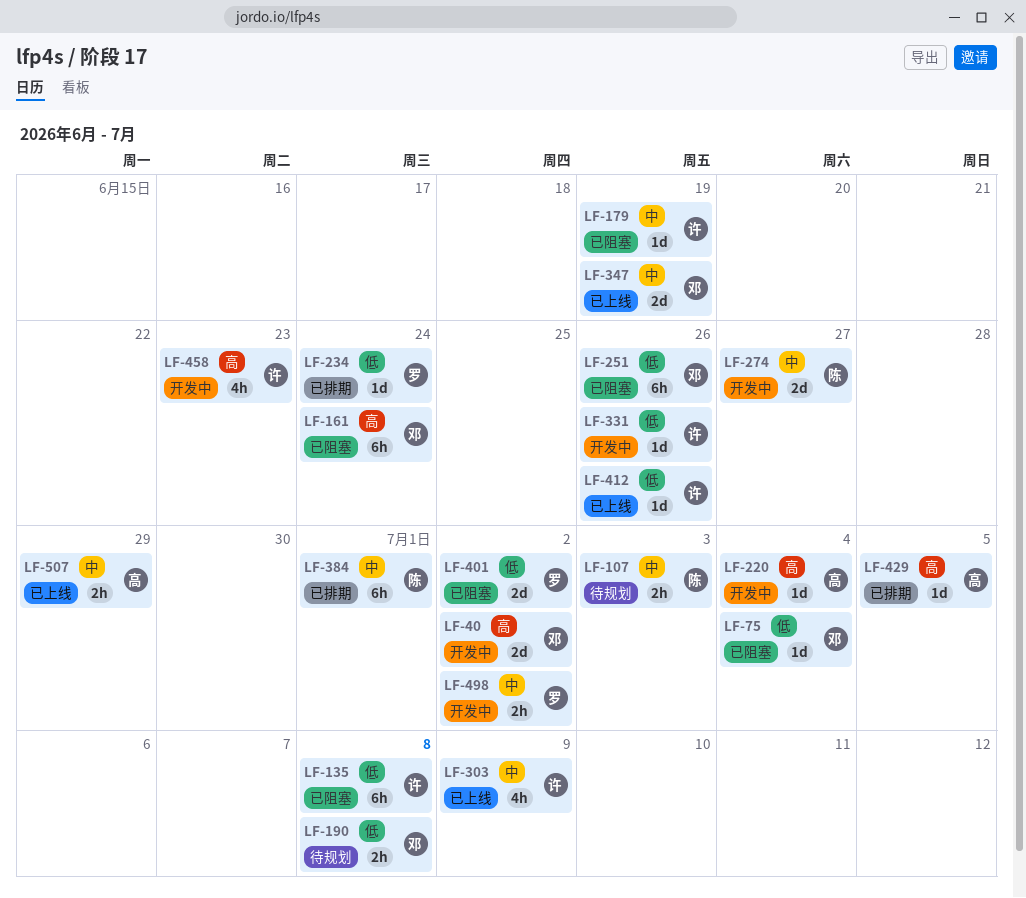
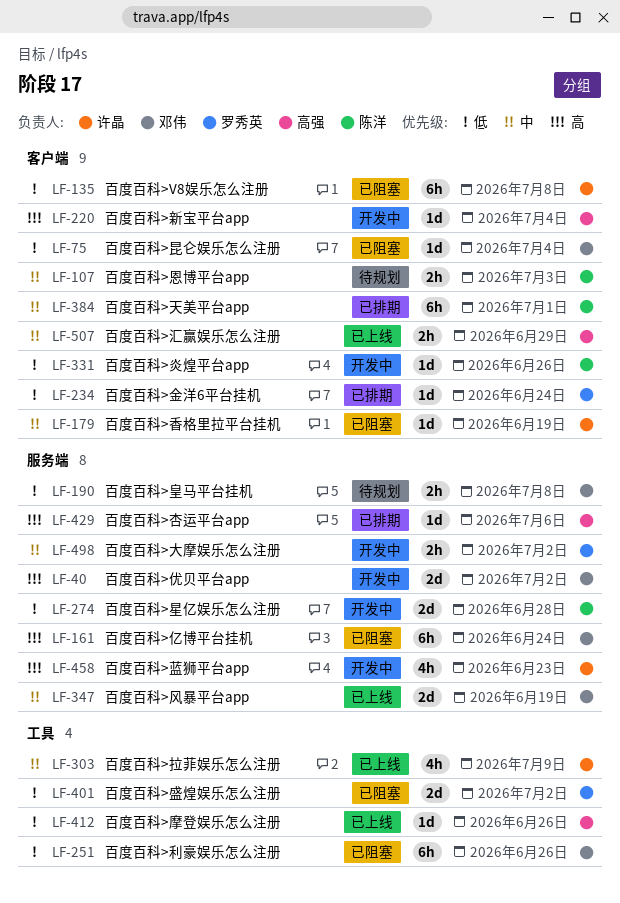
LF-274, priority: 中 -> 低
LF-274, due: Jun 27 -> Jun 28
LF-331, owner: 许晶 -> 陈洋
LF-412, owner: 许晶 -> 高强
LF-429, due: Jul 5 -> Jul 6

